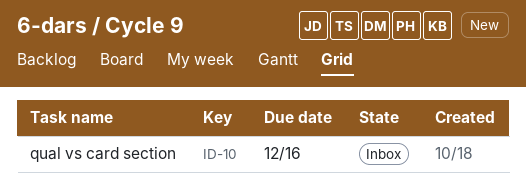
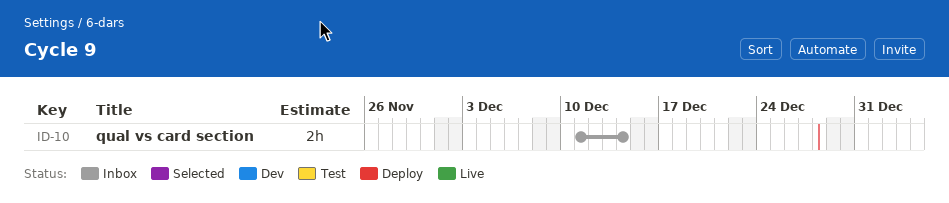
ID-10, due: Dec 16 -> Dec 14

